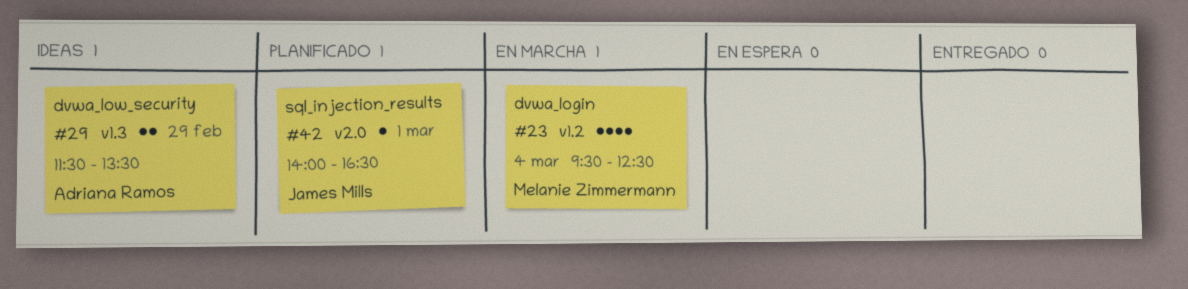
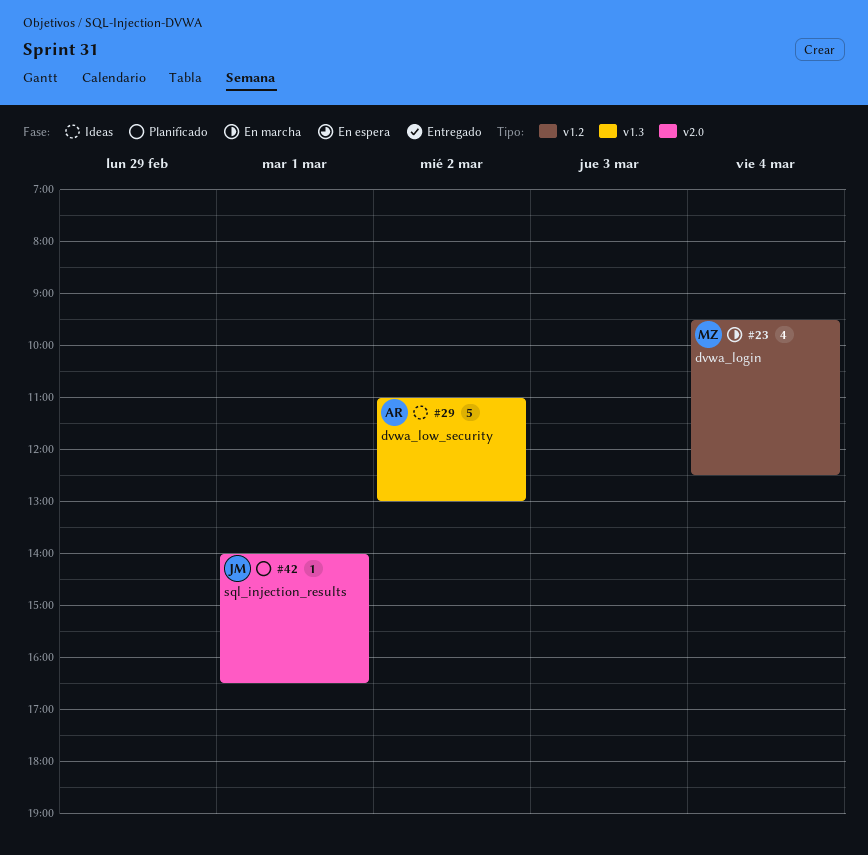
#29, estimate: 2 -> 5
#29, day: Feb 29 -> Mar 2
#29, begins: 11:30 -> 11:00
#29, ends: 13:30 -> 13:00

